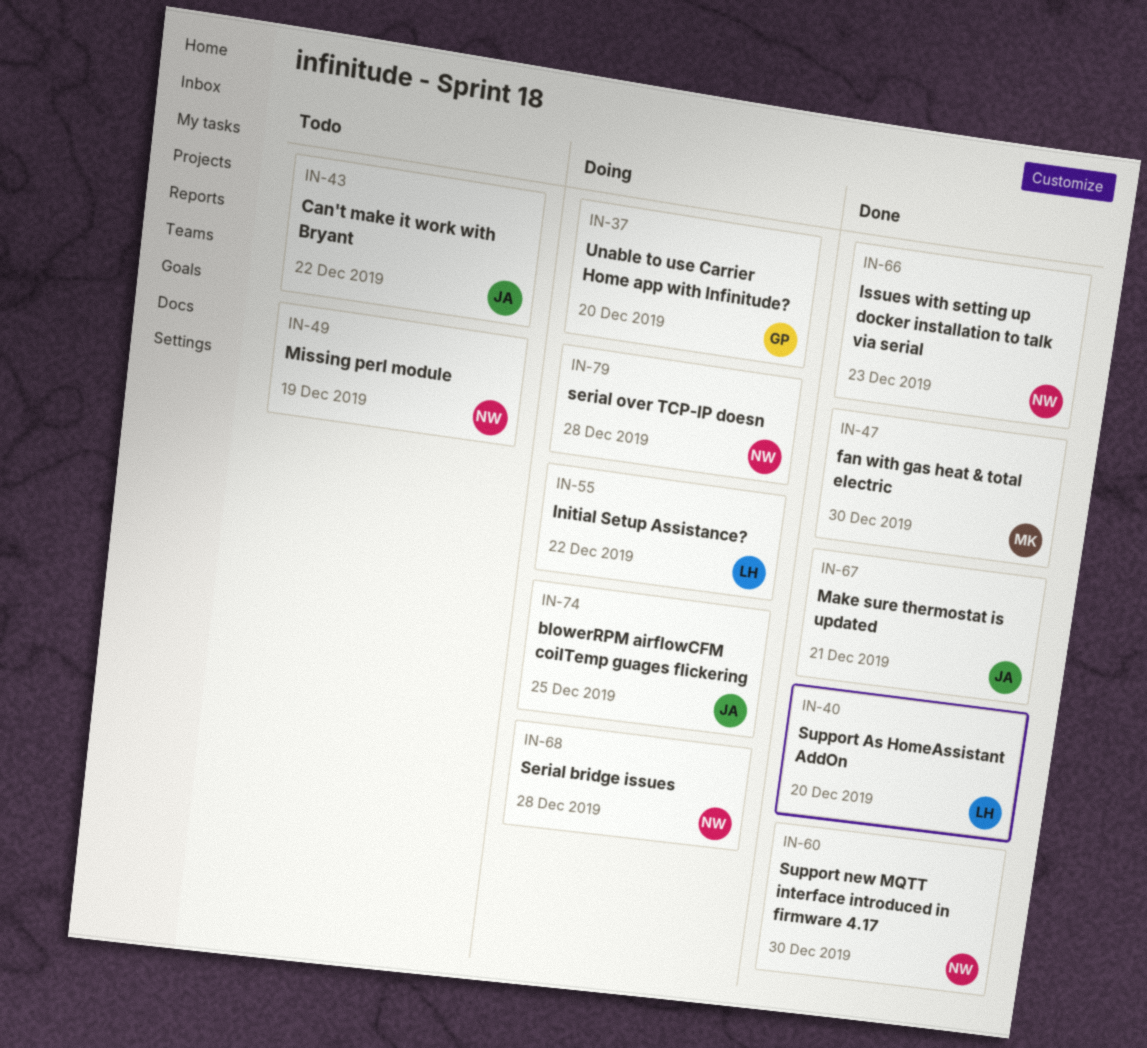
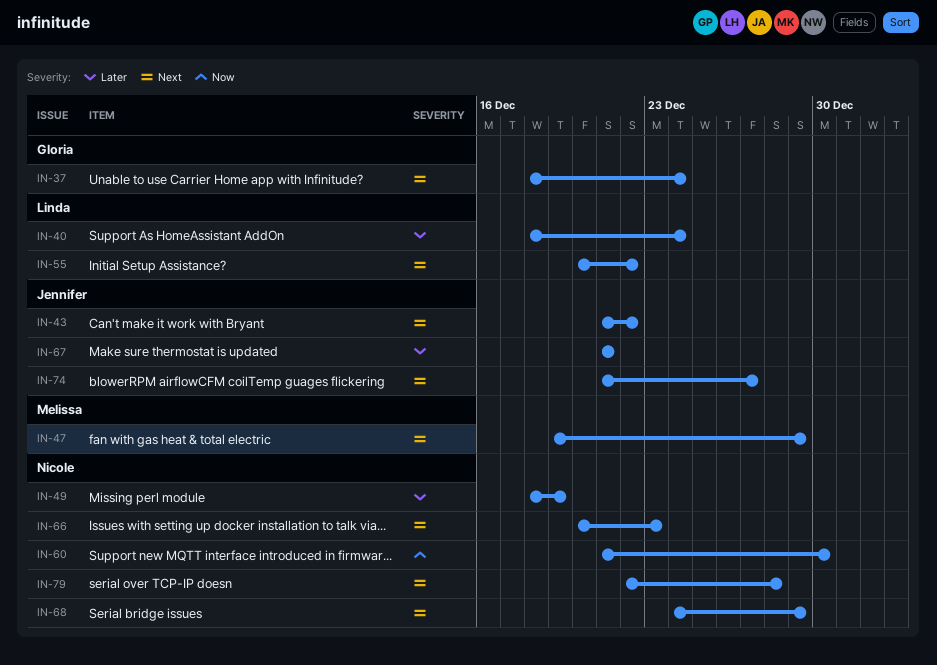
IN-37, due: Dec 20 -> Dec 24
IN-40, due: Dec 20 -> Dec 24
IN-47, due: Dec 30 -> Dec 29
IN-68, due: Dec 28 -> Dec 29
IN-74, due: Dec 25 -> Dec 27

